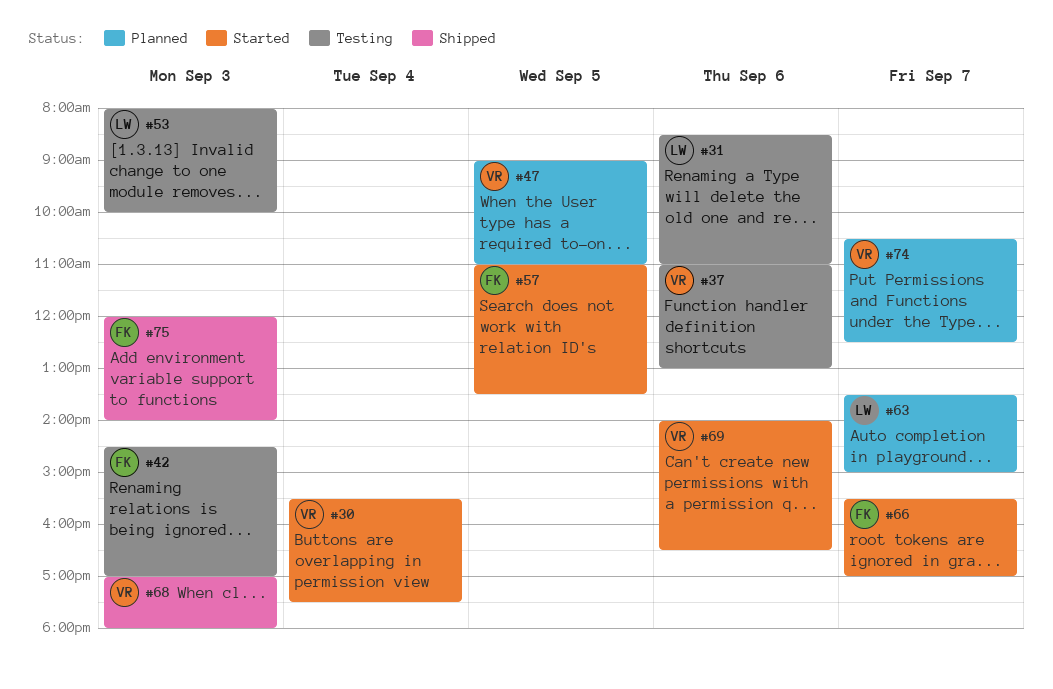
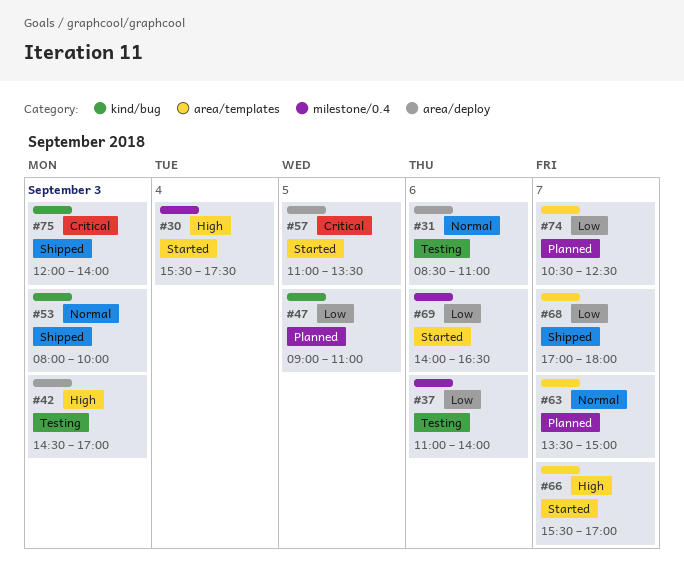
#37, ends: 13:00 -> 14:00
#53, status: Testing -> Shipped
#68, day: Sep 3 -> Sep 7

